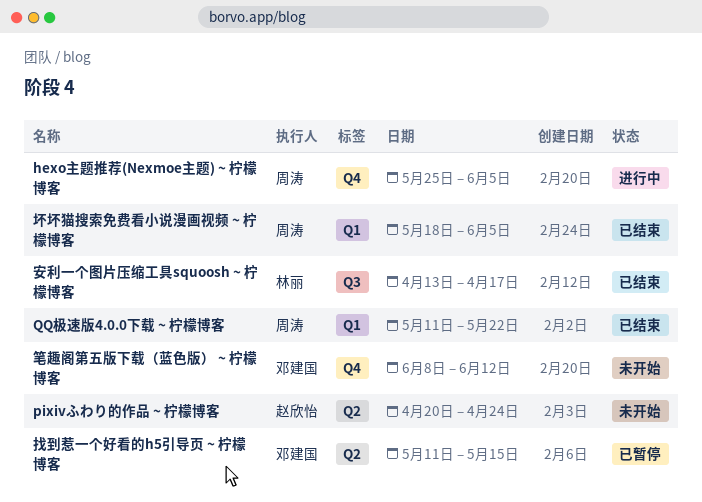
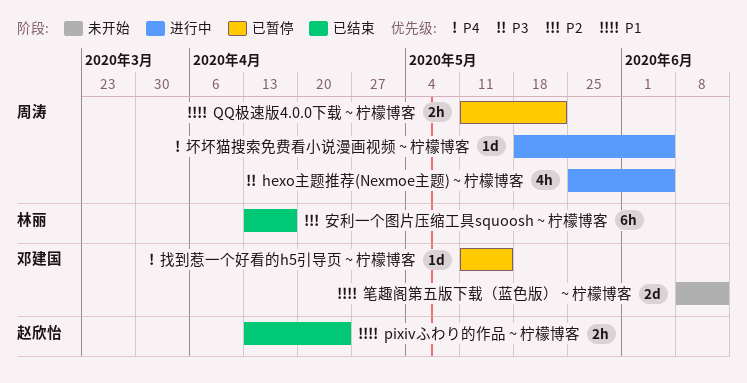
pixivふわり的作品 ~ 柠檬博客, status: 未开始 -> 已结束
pixivふわり的作品 ~ 柠檬博客, start: Apr 20 -> Apr 13
QQ极速版4.0.0下载 ~ 柠檬博客, status: 已结束 -> 已暂停
坏坏猫搜索免费看小说漫画视频 ~ 柠檬博客, status: 已结束 -> 进行中

